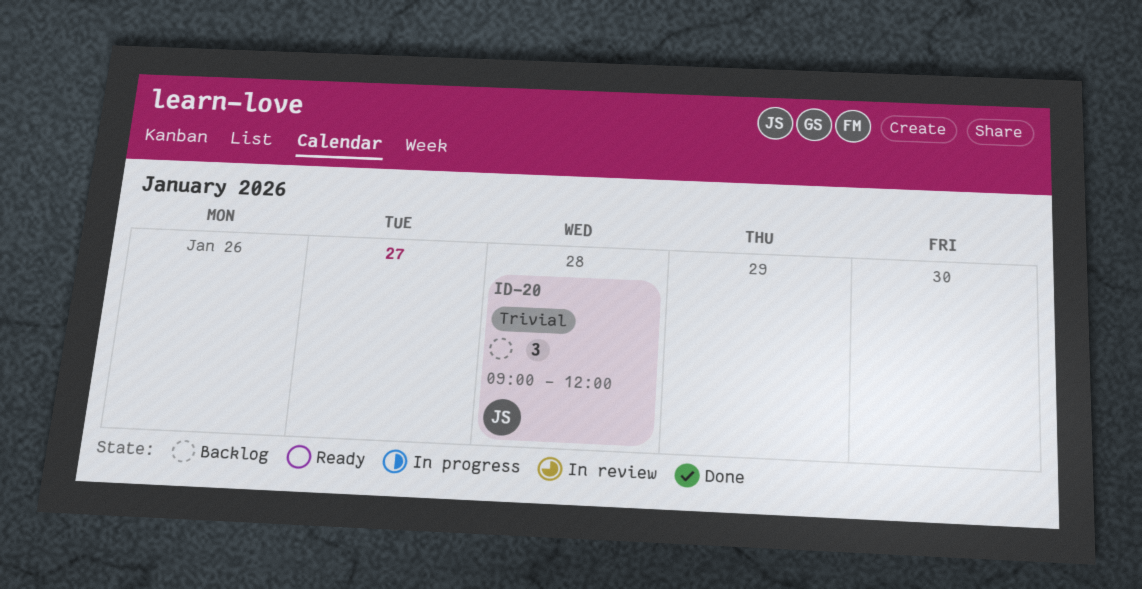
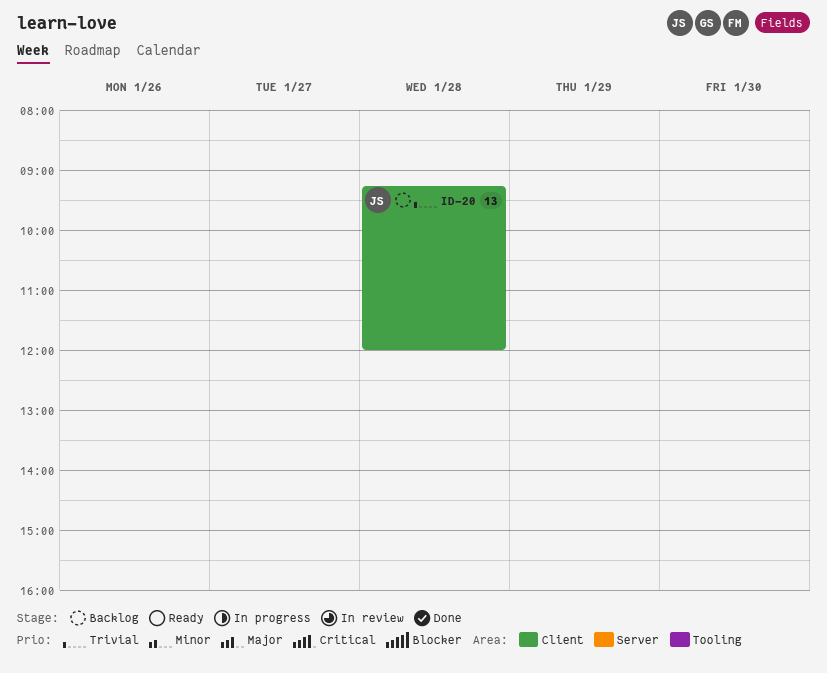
ID-20, estimate: 3 -> 13
ID-20, begins: 09:00 -> 09:15

